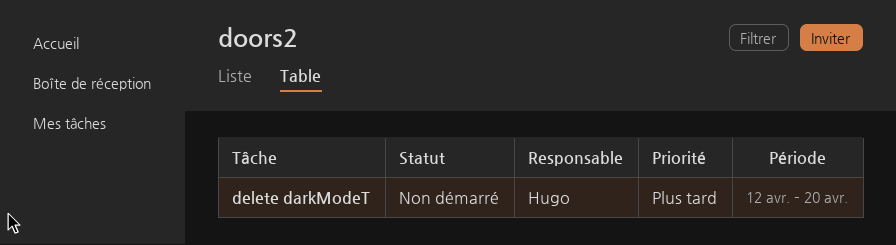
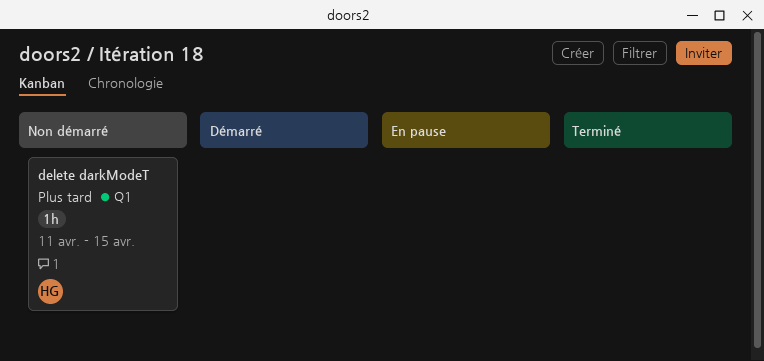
delete darkModeT, start: Apr 12 -> Apr 11
delete darkModeT, due: Apr 20 -> Apr 15

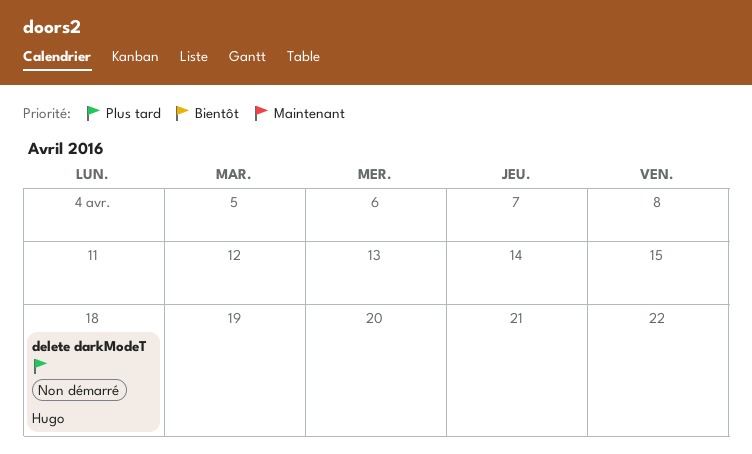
delete darkModeT, due: Apr 15 -> Apr 18

